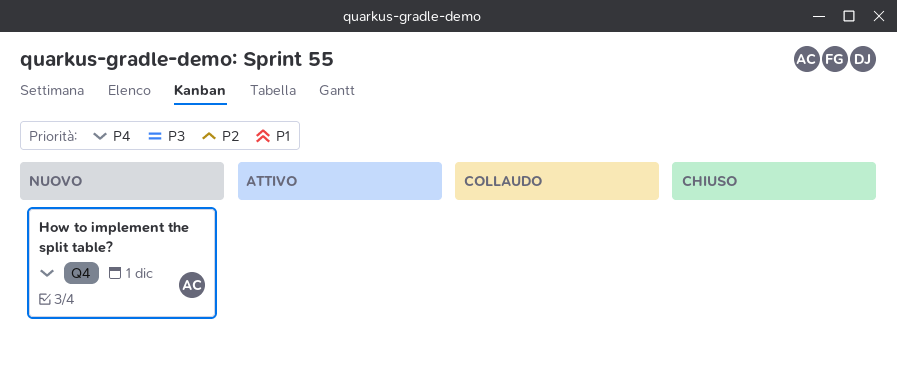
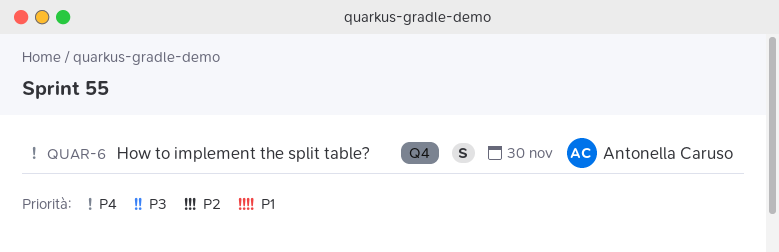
How to implement the split table?, due: Dec 1 -> Nov 30

